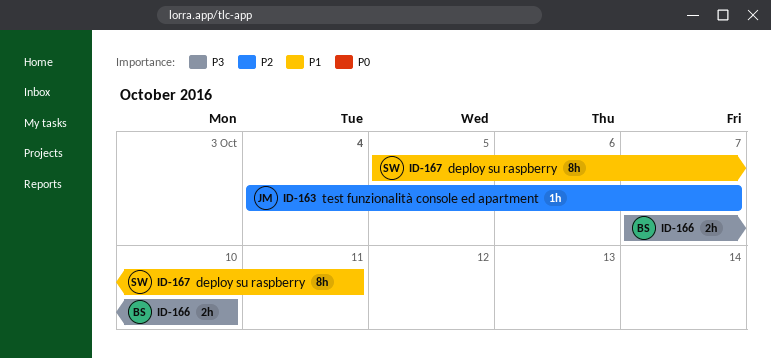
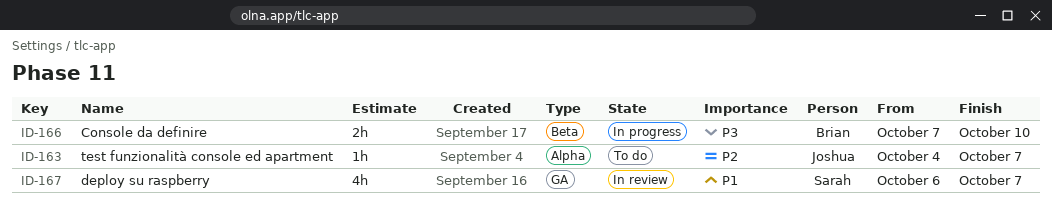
ID-167, estimate: 8h -> 4h
ID-167, start: Oct 5 -> Oct 6
ID-167, due: Oct 11 -> Oct 7

